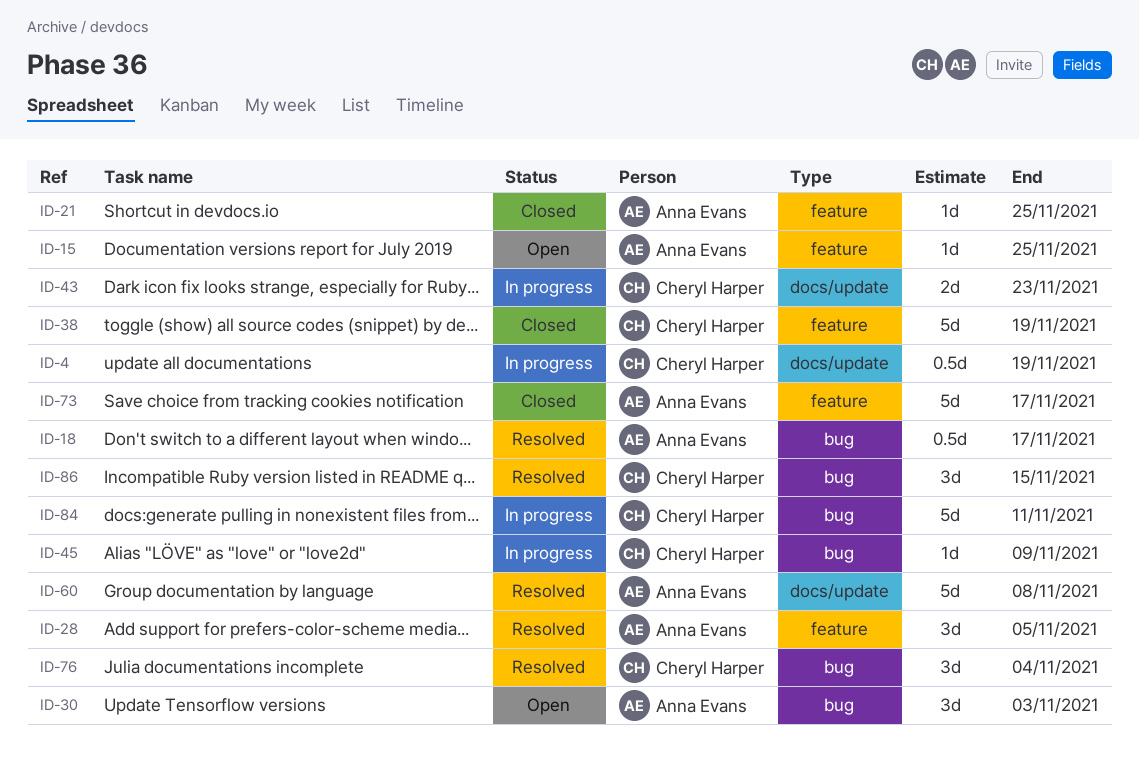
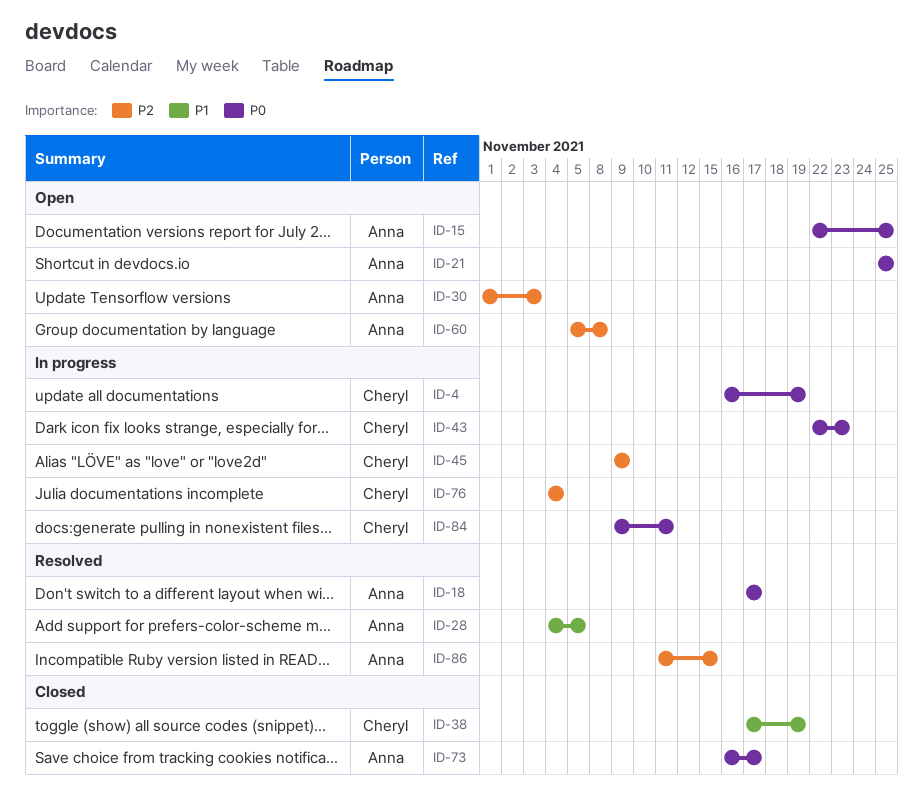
ID-21, status: Closed -> Open
ID-60, status: Resolved -> Open
ID-76, status: Resolved -> In progress
ID-86, owner: Cheryl Harper -> Anna Evans

